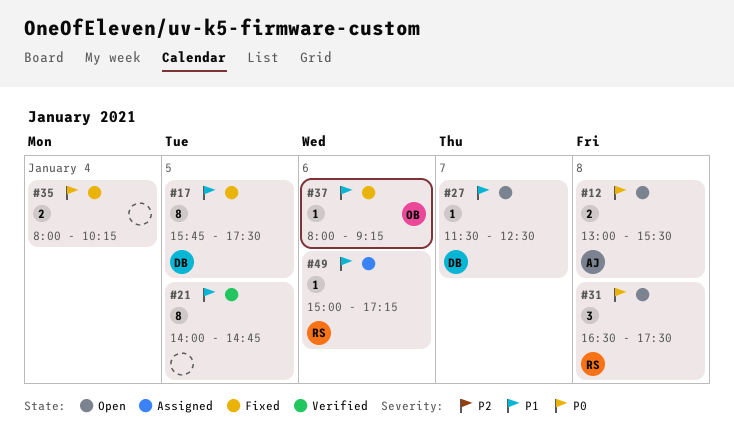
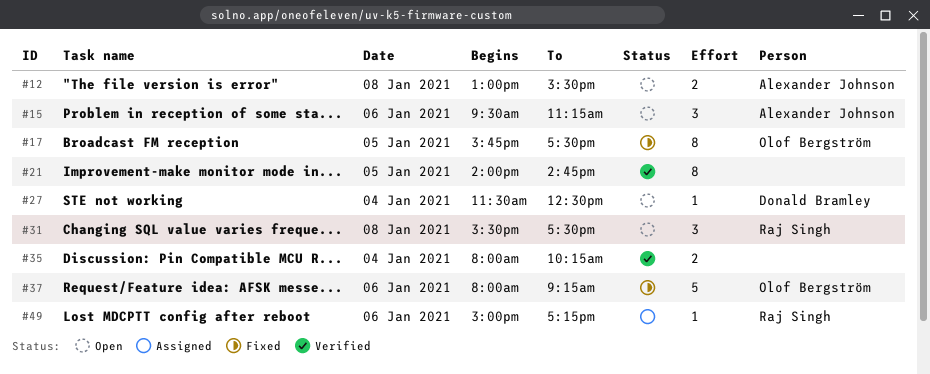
#15: none -> present
#17, owner: Donald Bramley -> Olof Bergström
#27, day: Jan 7 -> Jan 4
#31, begins: 16:30 -> 15:30
#35, status: Fixed -> Verified
#37, estimate: 1 -> 5

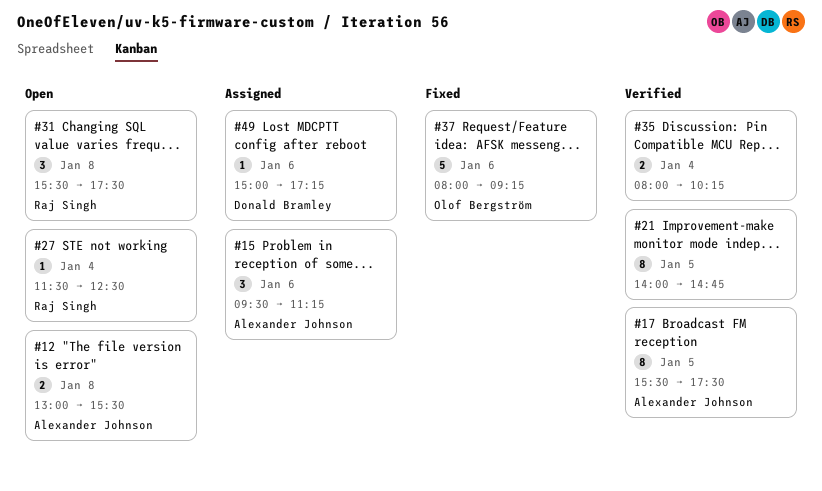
#15, status: Open -> Assigned
#17, status: Fixed -> Verified
#17, owner: Olof Bergström -> Alexander Johnson
#17, begins: 15:45 -> 15:30
#27, owner: Donald Bramley -> Raj Singh
#49, owner: Raj Singh -> Donald Bramley

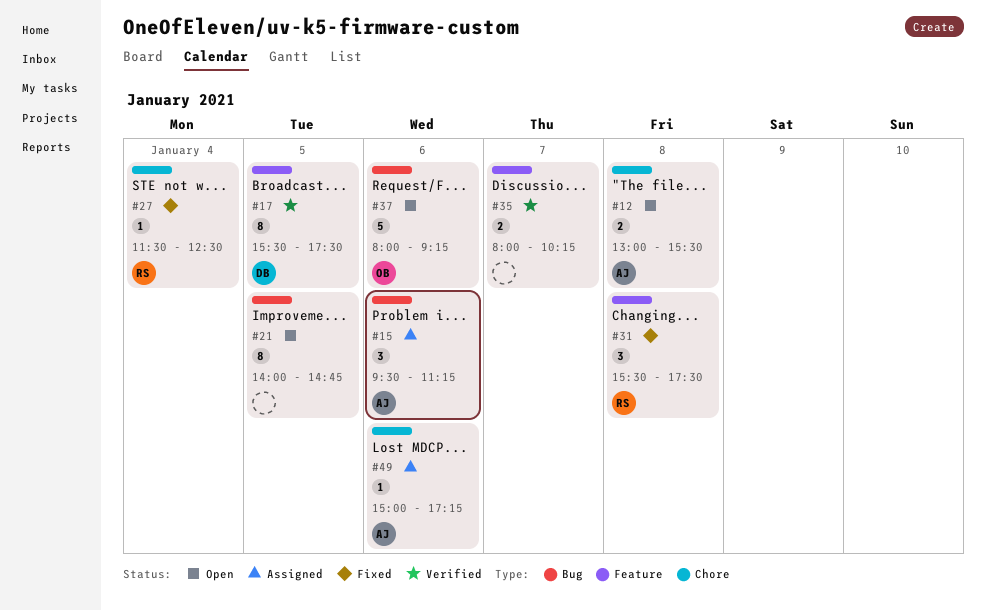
#17, owner: Alexander Johnson -> Donald Bramley
#21, status: Verified -> Open
#27, status: Open -> Fixed
#31, status: Open -> Fixed
#35, day: Jan 4 -> Jan 7
#37, status: Fixed -> Open
#49, owner: Donald Bramley -> Alexander Johnson

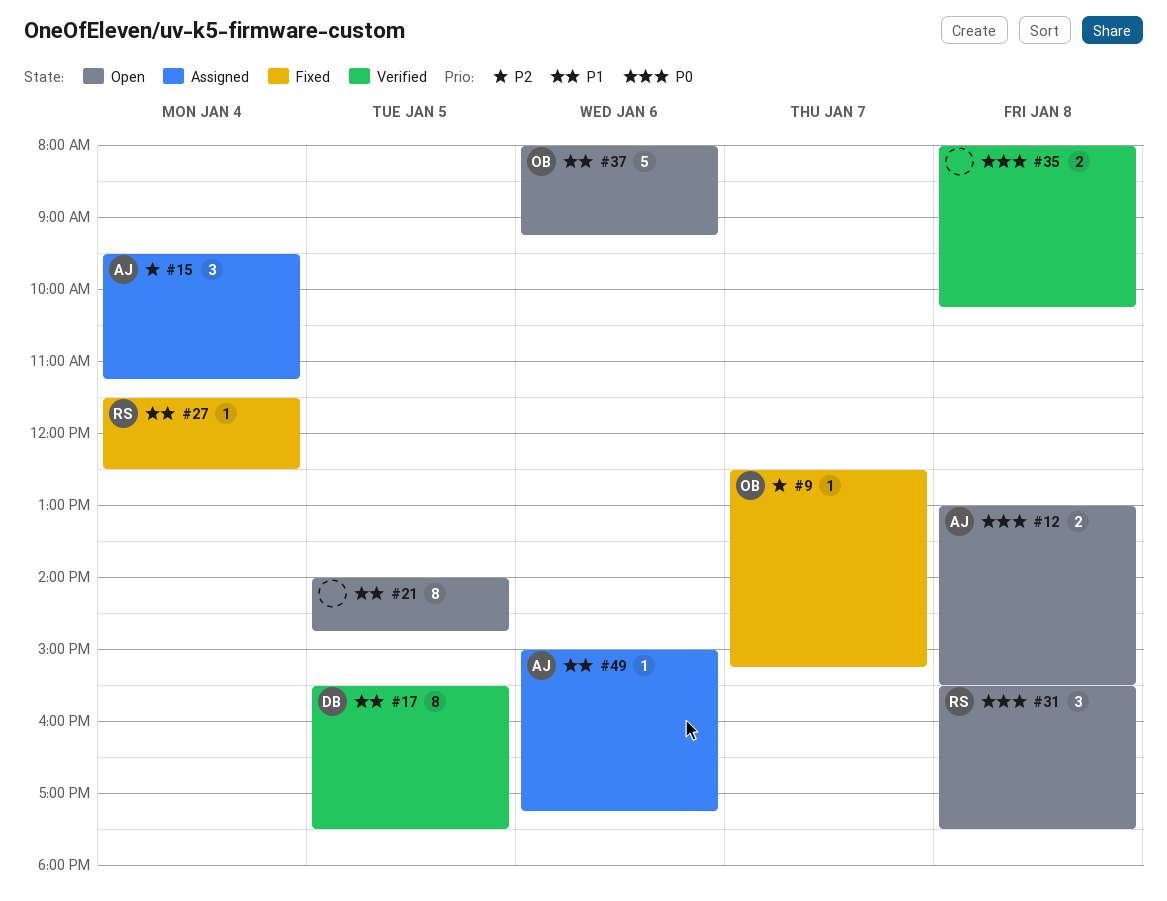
#9: none -> present
#15, day: Jan 6 -> Jan 4
#31, status: Fixed -> Open
#35, day: Jan 7 -> Jan 8

